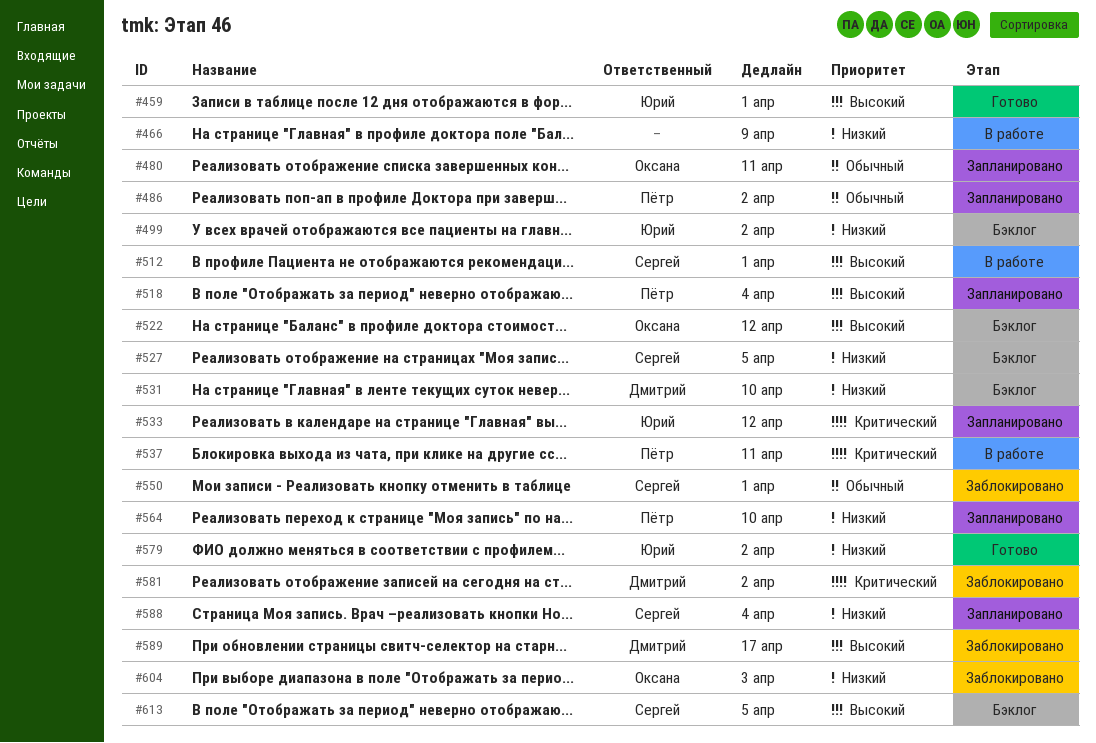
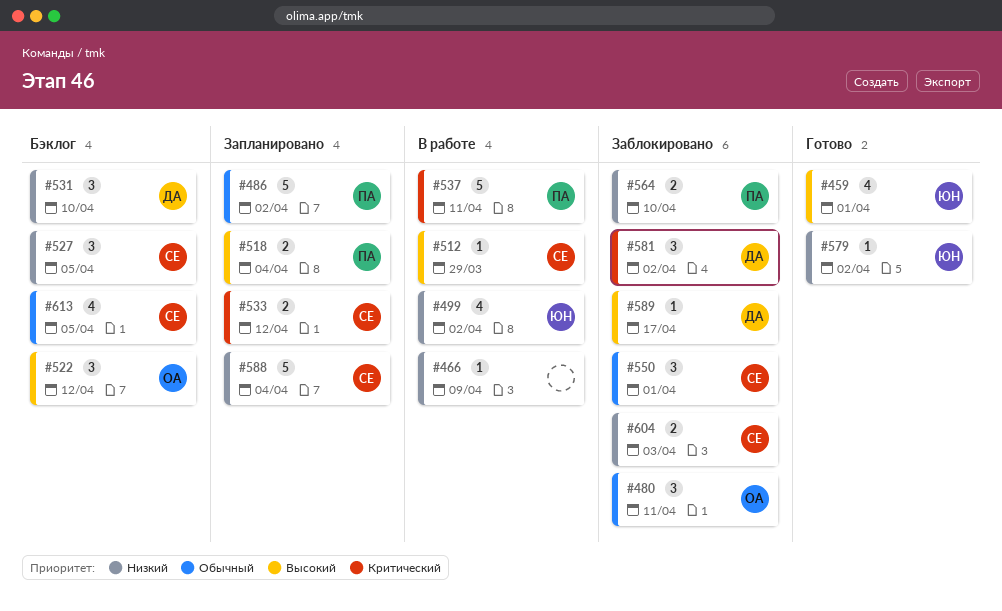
#480, status: Запланировано -> Заблокировано
#499, status: Бэклог -> В работе
#512, due: Apr 1 -> Mar 29
#533, owner: Юрий -> Сергей
#564, status: Запланировано -> Заблокировано
#604, owner: Оксана -> Сергей
#613, priority: Высокий -> Обычный

